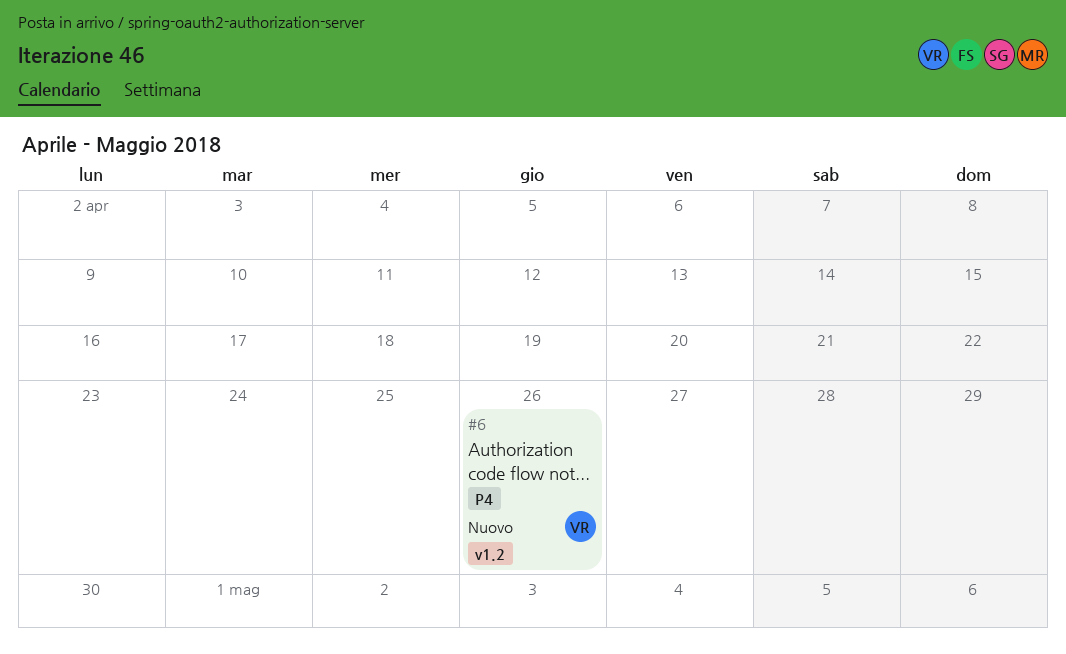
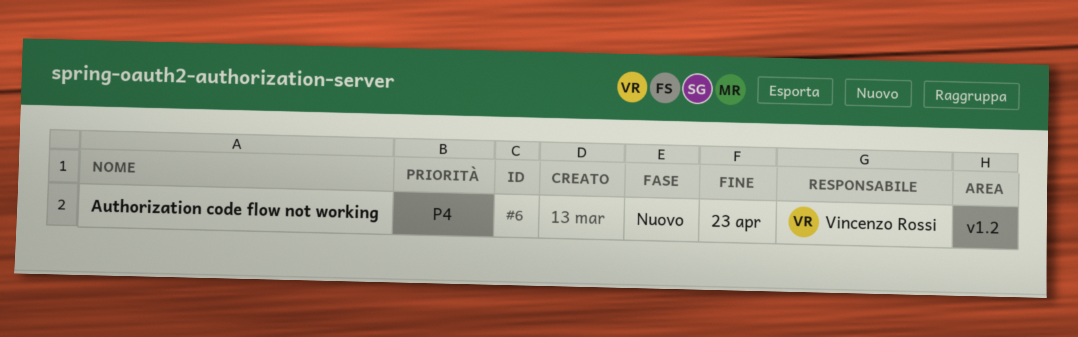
#6, due: Apr 26 -> Apr 23

